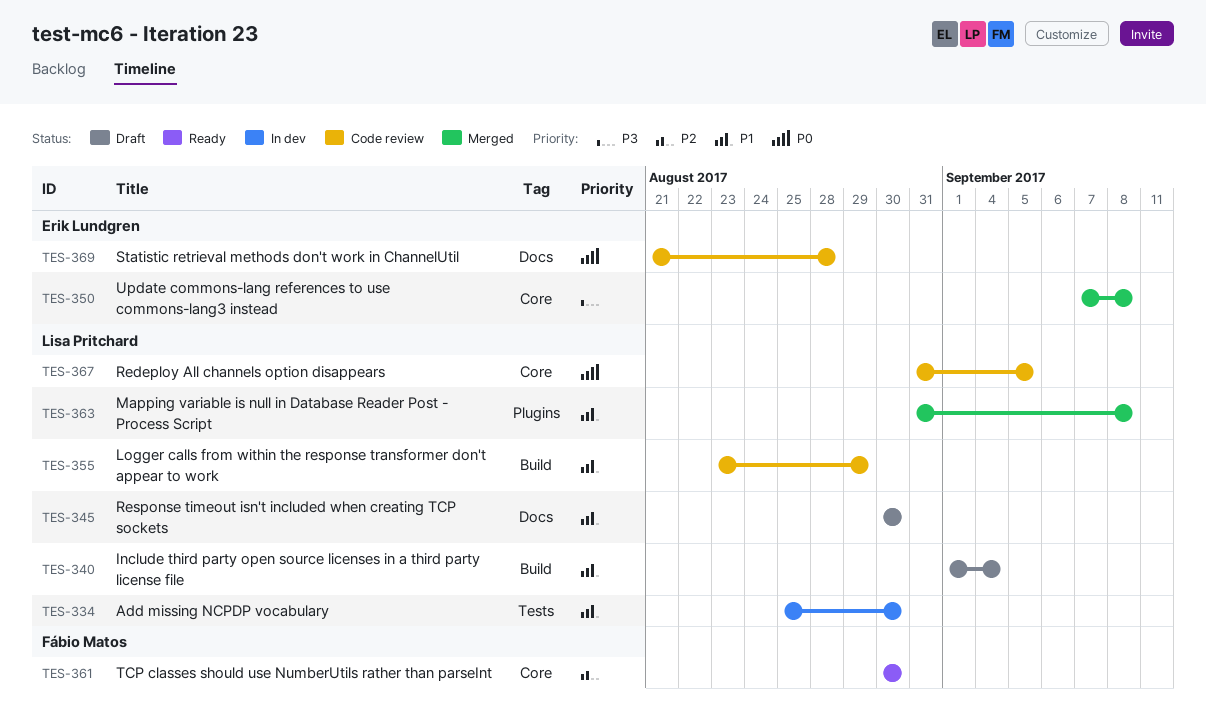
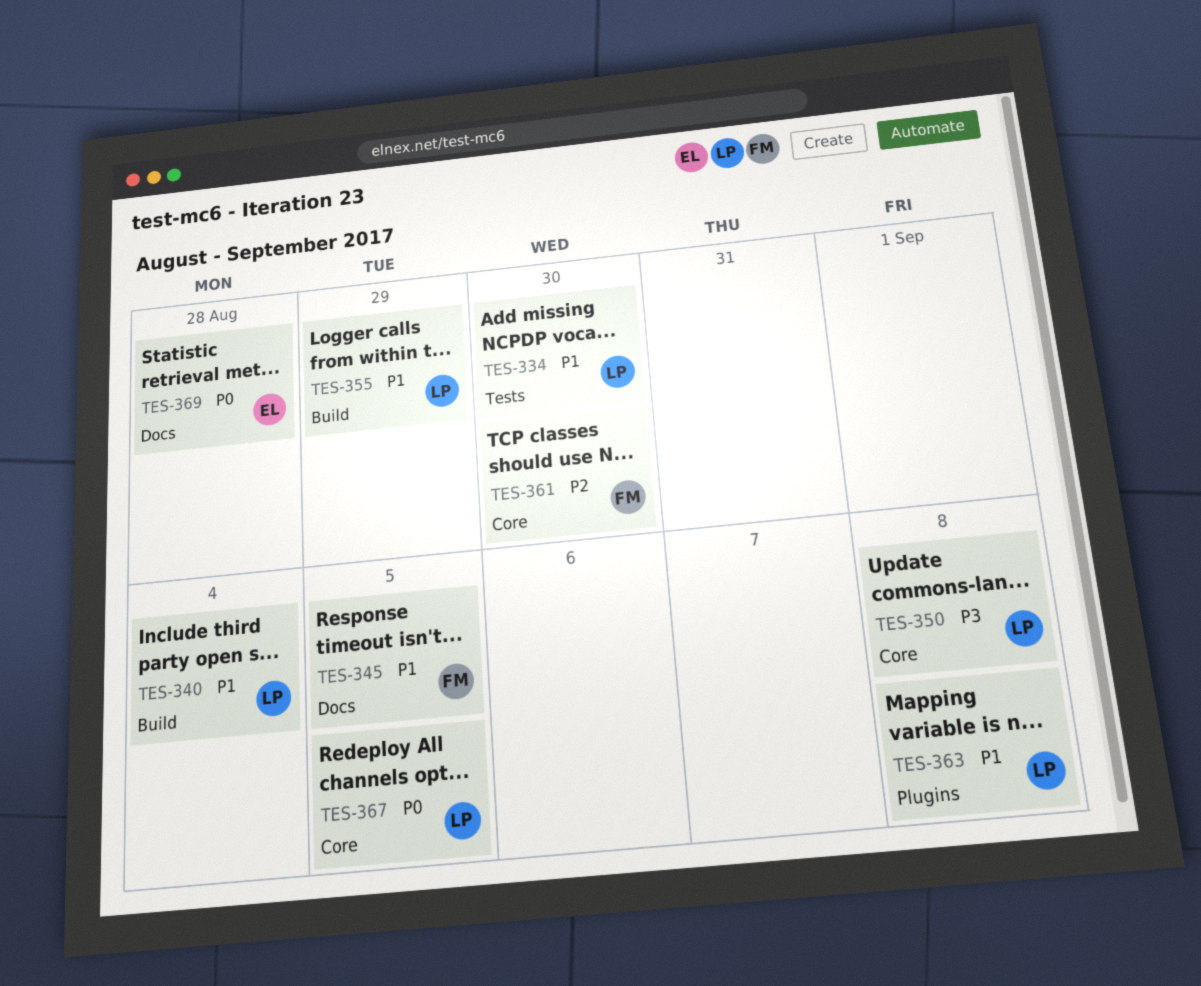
TES-345, owner: Lisa Pritchard -> Fábio Matos
TES-345, due: Aug 30 -> Sep 5
TES-350, owner: Erik Lundgren -> Lisa Pritchard

